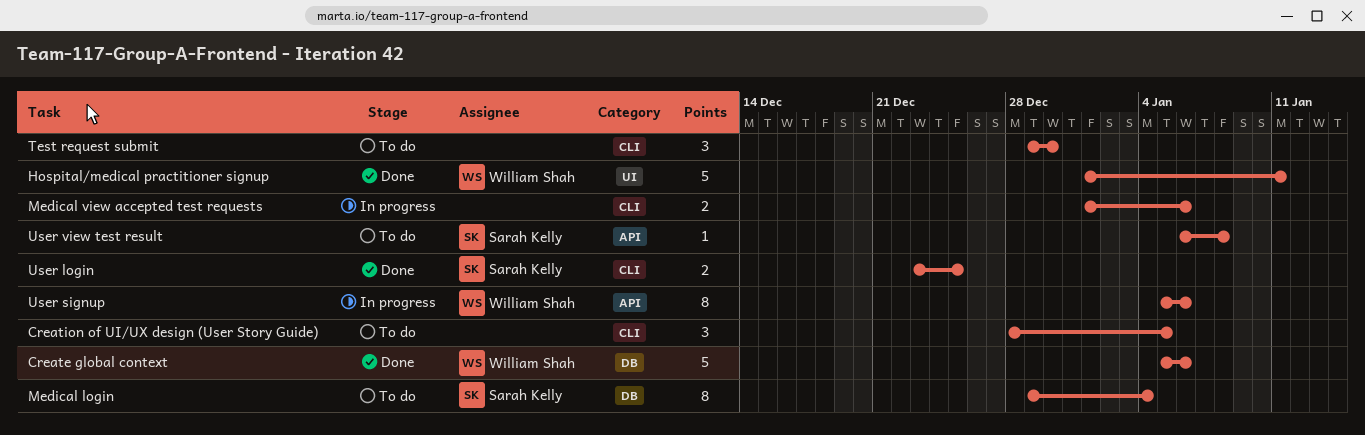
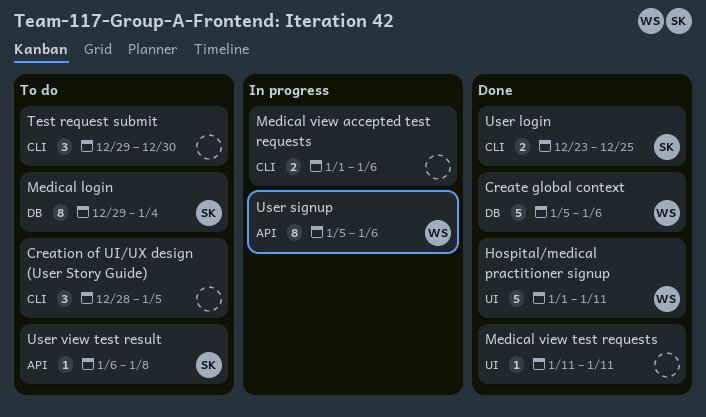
Medical view test requests: none -> present

